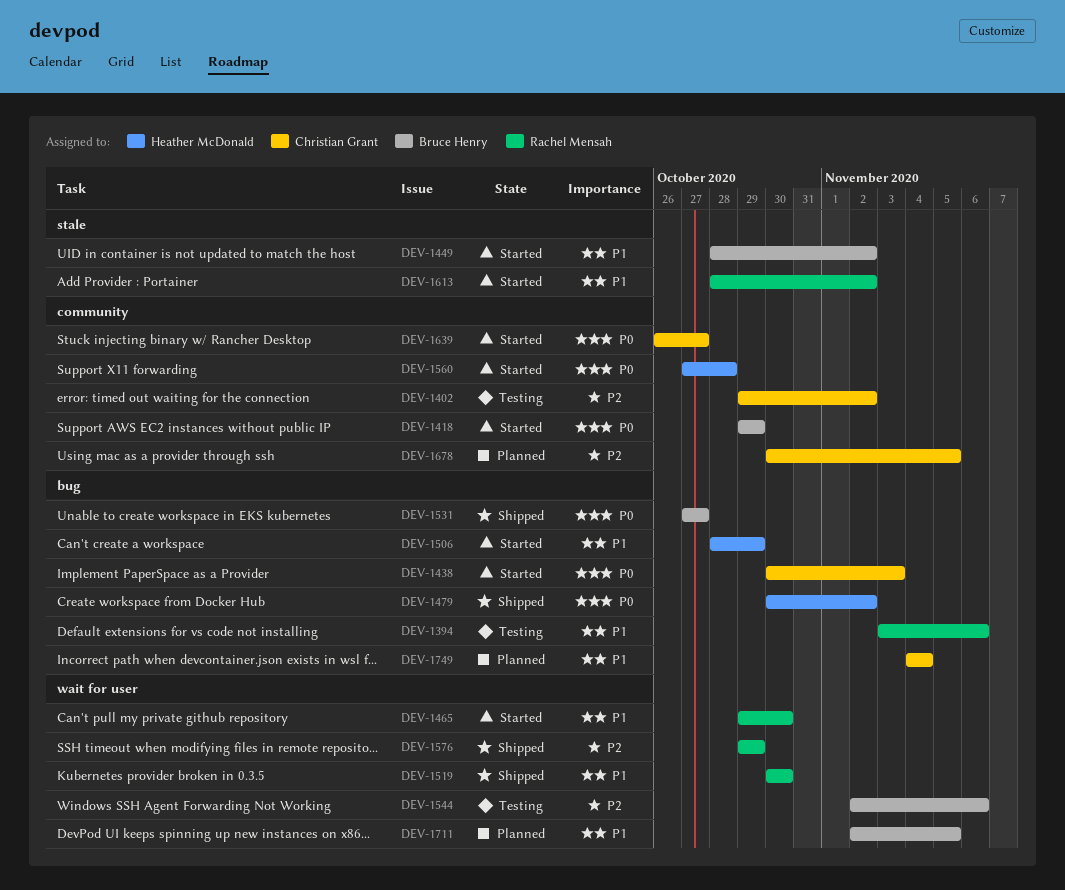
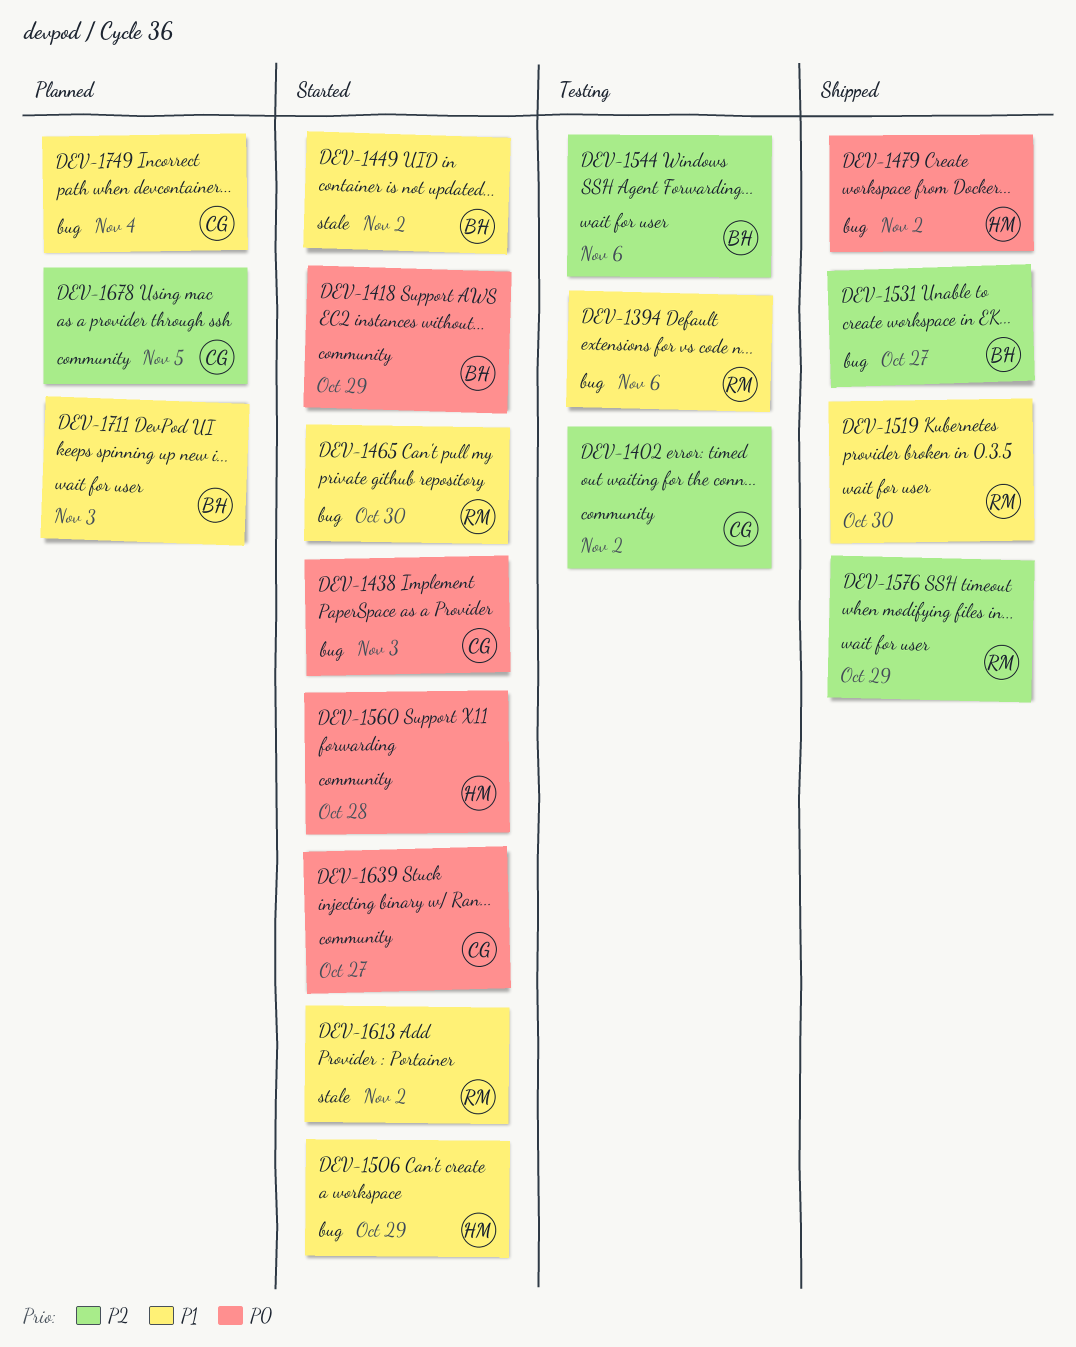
DEV-1465, label: wait for user -> bug
DEV-1531, priority: P0 -> P2
DEV-1711, due: Nov 5 -> Nov 3

